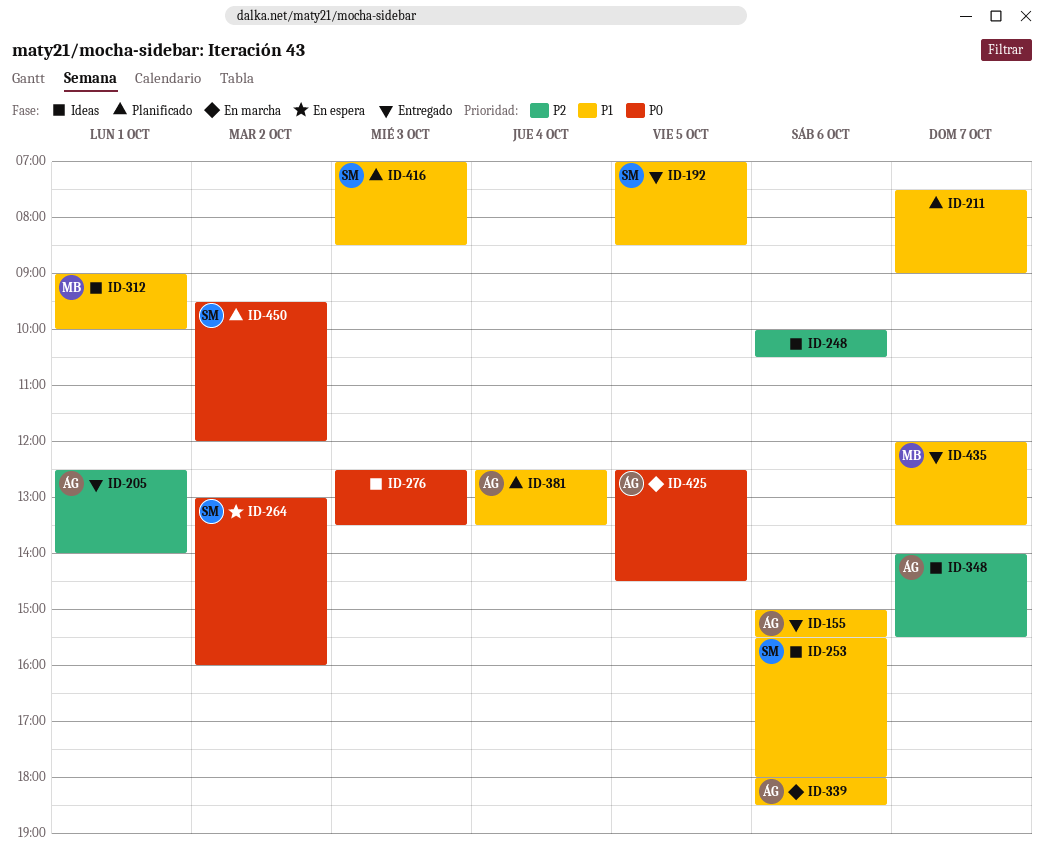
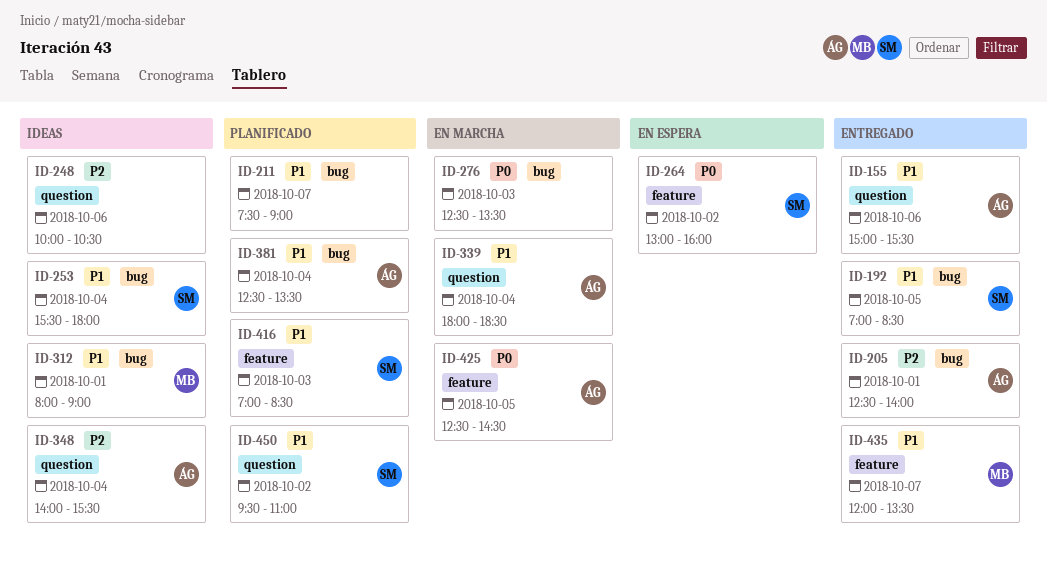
ID-253, day: Oct 6 -> Oct 4
ID-276, status: Ideas -> En marcha
ID-312, begins: 09:00 -> 08:00
ID-312, ends: 10:00 -> 09:00
ID-339, day: Oct 6 -> Oct 4
ID-348, day: Oct 7 -> Oct 4
ID-450, priority: P0 -> P1
ID-450, ends: 12:00 -> 11:00

